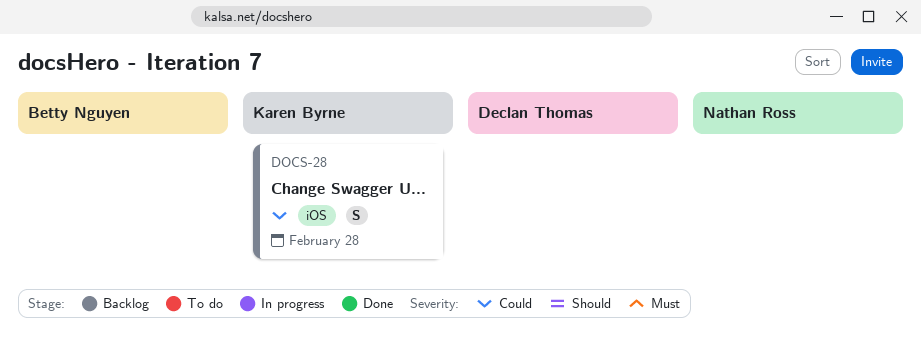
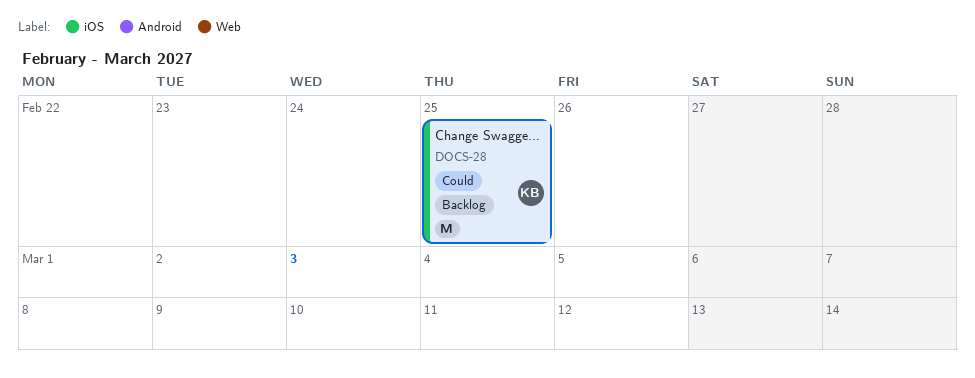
DOCS-28, estimate: S -> M
DOCS-28, due: Feb 28 -> Feb 25

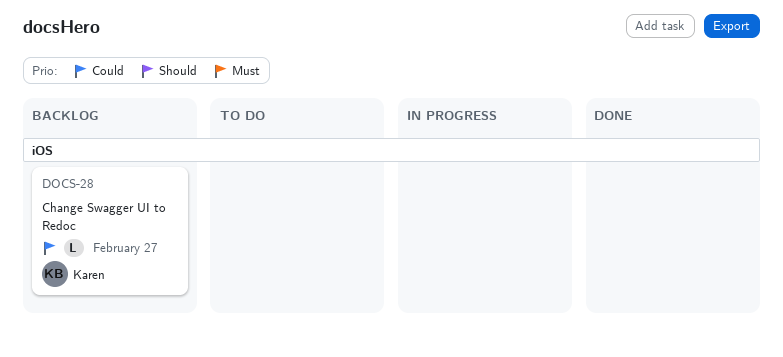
DOCS-28, estimate: M -> L
DOCS-28, due: Feb 25 -> Feb 27

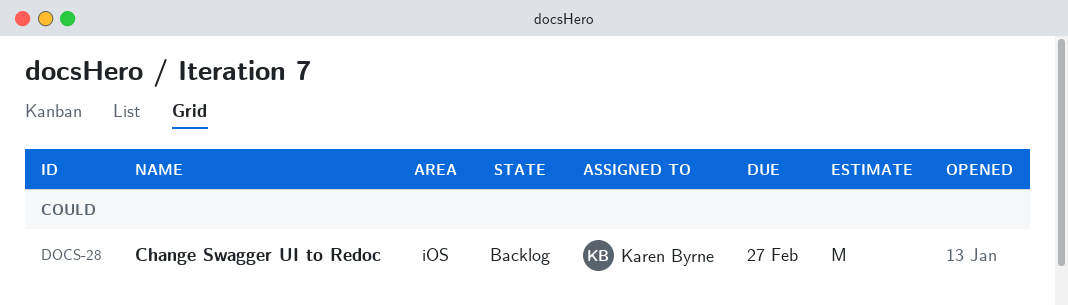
DOCS-28, estimate: L -> M

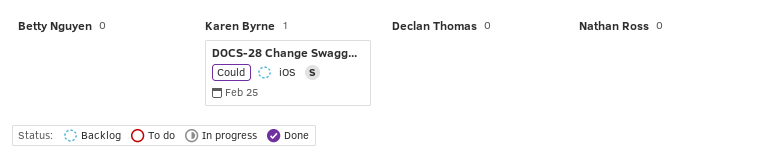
DOCS-28, estimate: M -> S
DOCS-28, due: Feb 27 -> Feb 25

